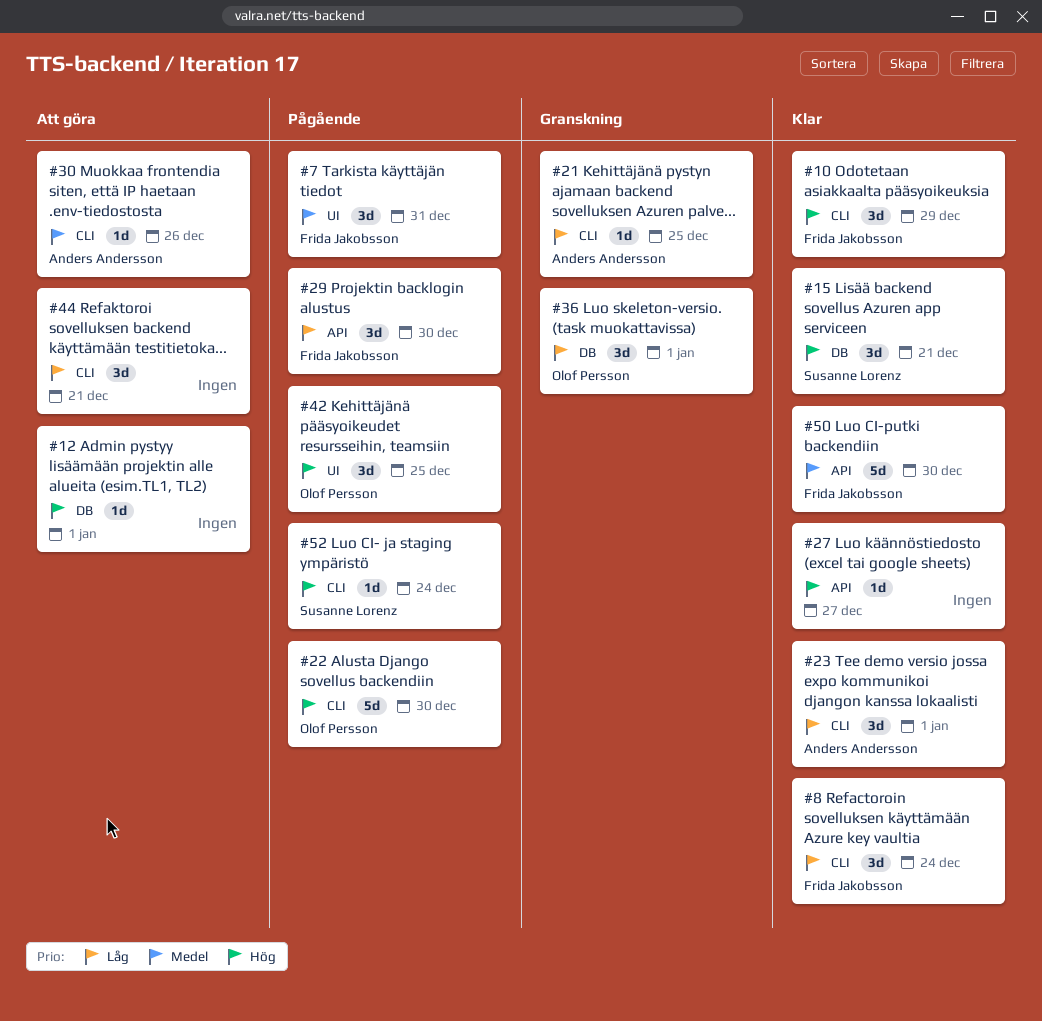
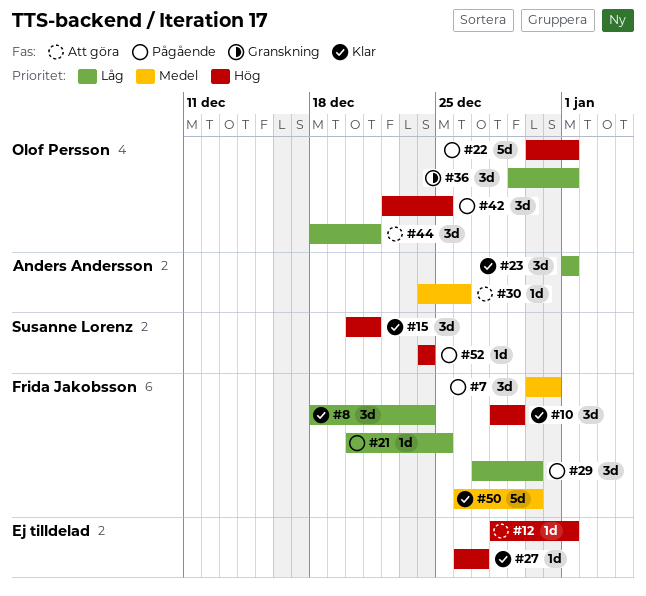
#21, status: Granskning -> Pågående
#21, owner: Anders Andersson -> Frida Jakobsson
#22, due: Dec 30 -> Jan 1
#44, owner: none -> Olof Persson

